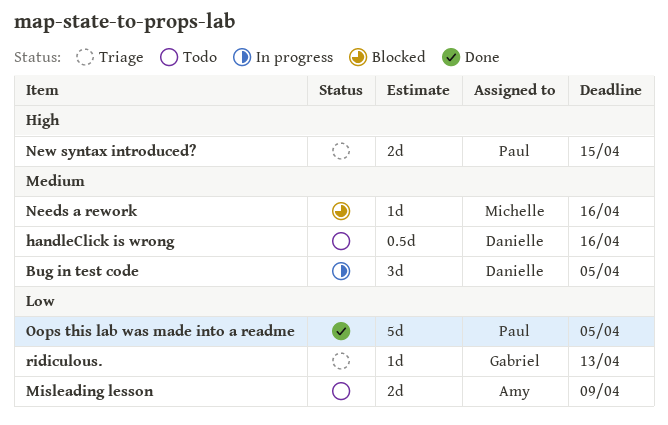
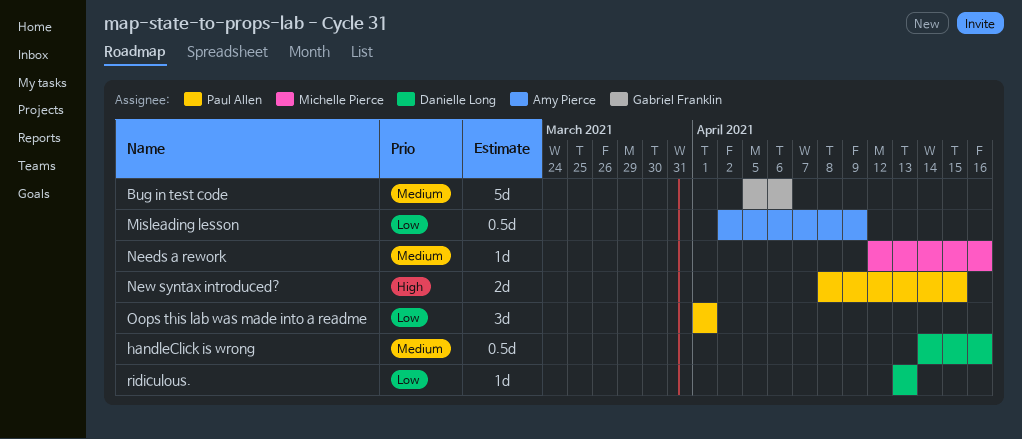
Bug in test code, owner: Danielle Long -> Gabriel Franklin
Bug in test code, estimate: 3d -> 5d
Bug in test code, due: Apr 5 -> Apr 6
Misleading lesson, estimate: 2d -> 0.5d
Oops this lab was made into a readme, estimate: 5d -> 3d
Oops this lab was made into a readme, due: Apr 5 -> Apr 1
ridiculous., owner: Gabriel Franklin -> Danielle Long

